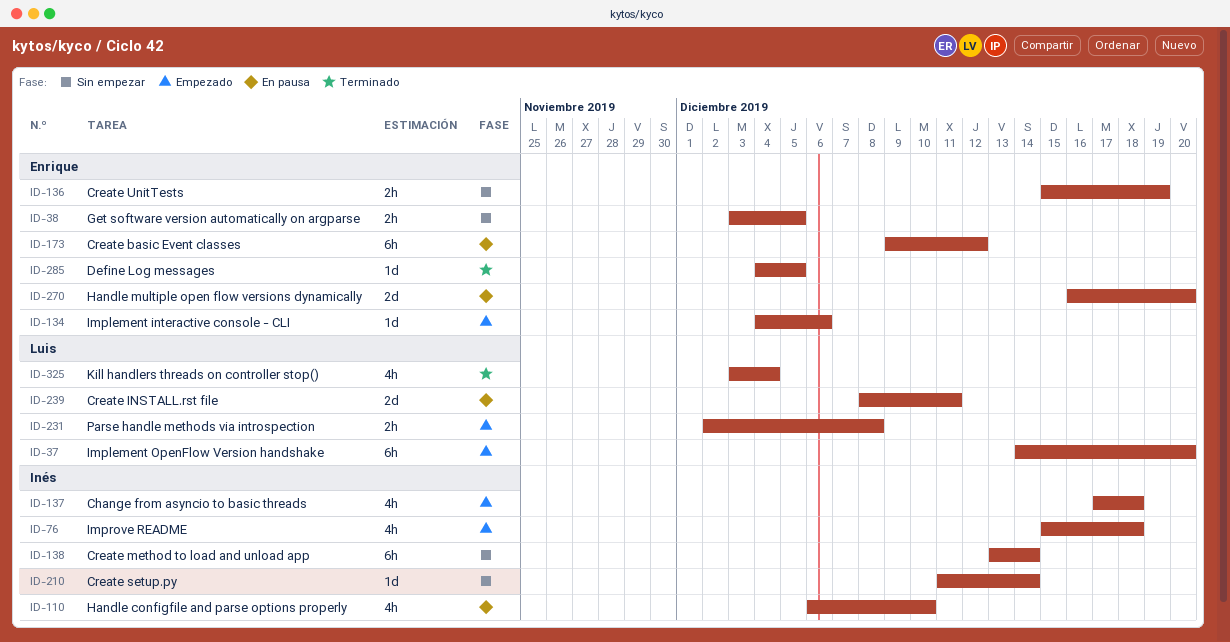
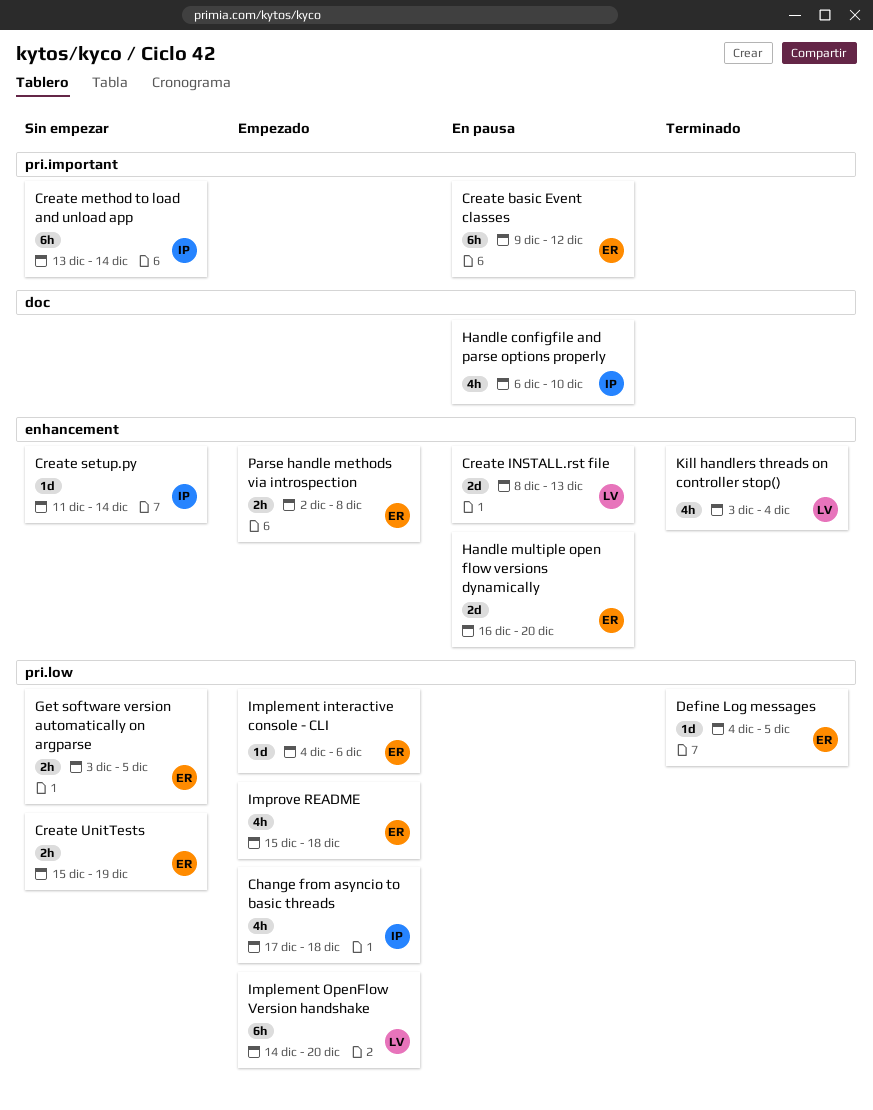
Create INSTALL.rst file, due: Dec 11 -> Dec 13
Improve README, owner: Inés -> Enrique
Parse handle methods via introspection, owner: Luis -> Enrique

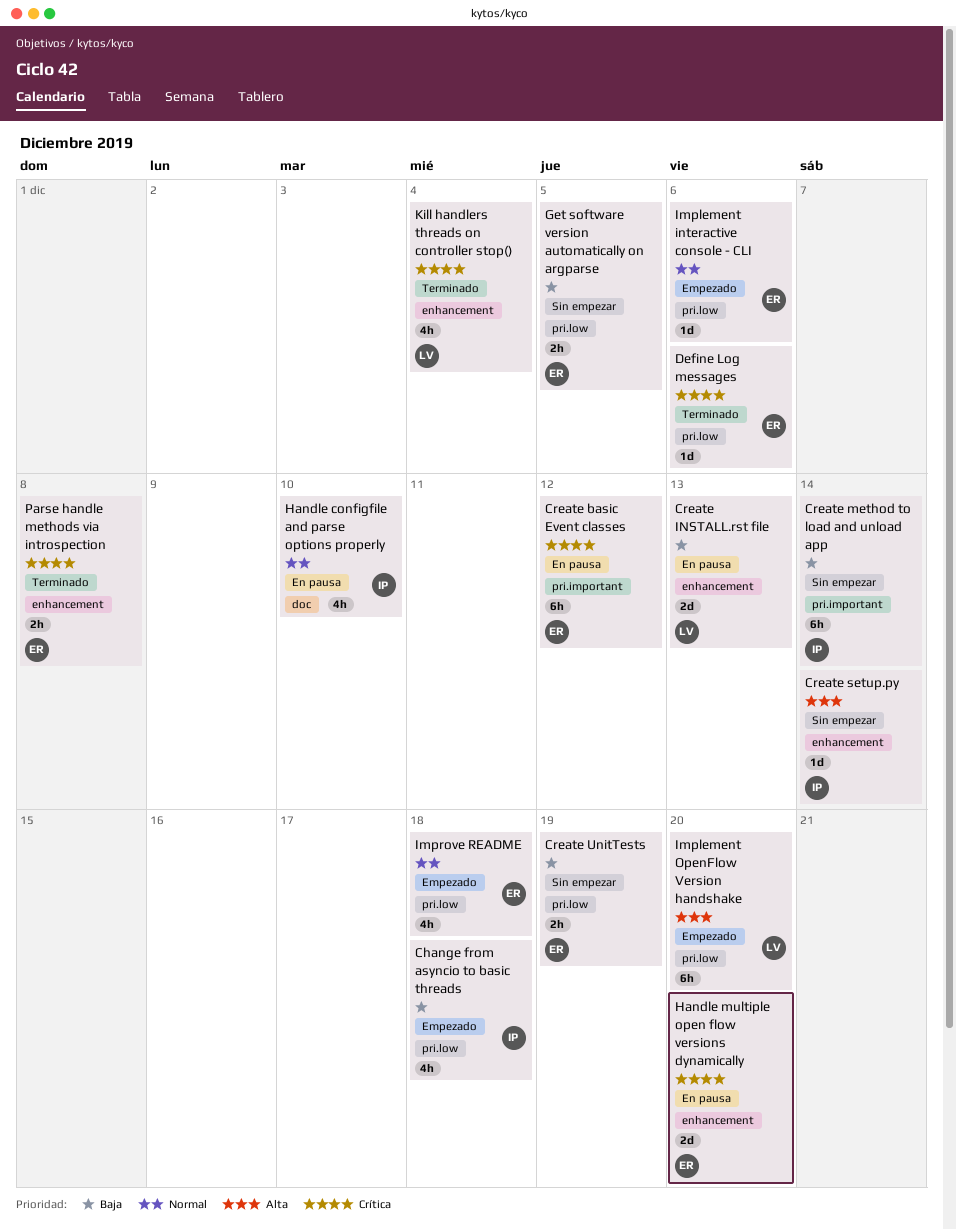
Define Log messages, due: Dec 5 -> Dec 6
Parse handle methods via introspection, status: Empezado -> Terminado

